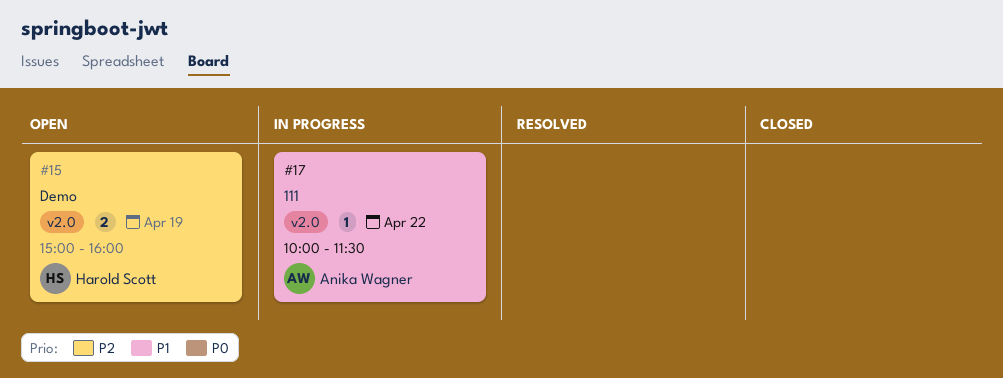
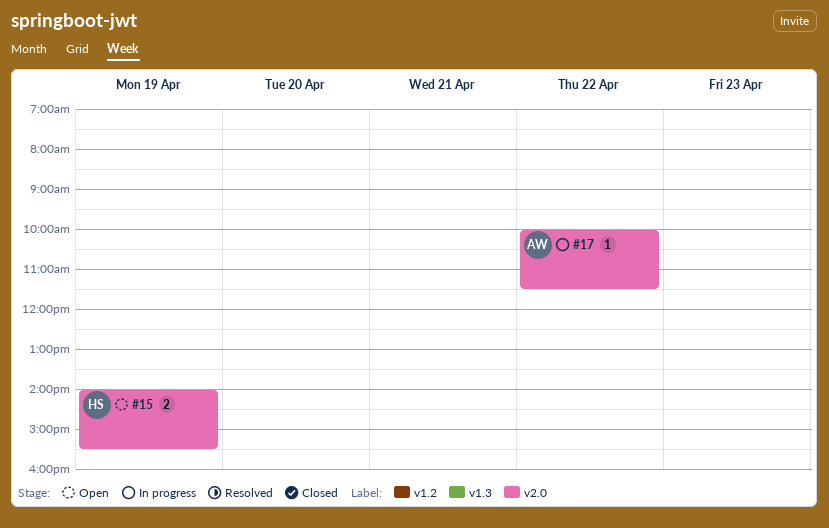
#15, begins: 15:00 -> 14:00
#15, ends: 16:00 -> 15:30

